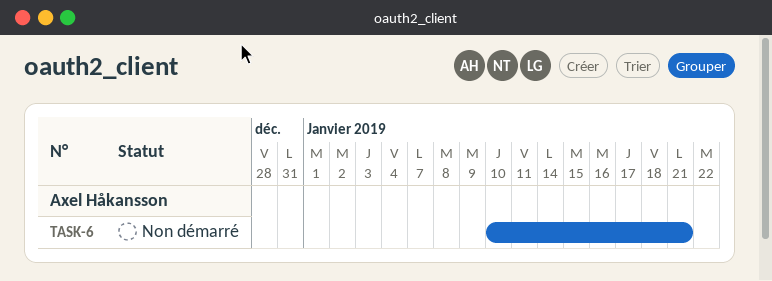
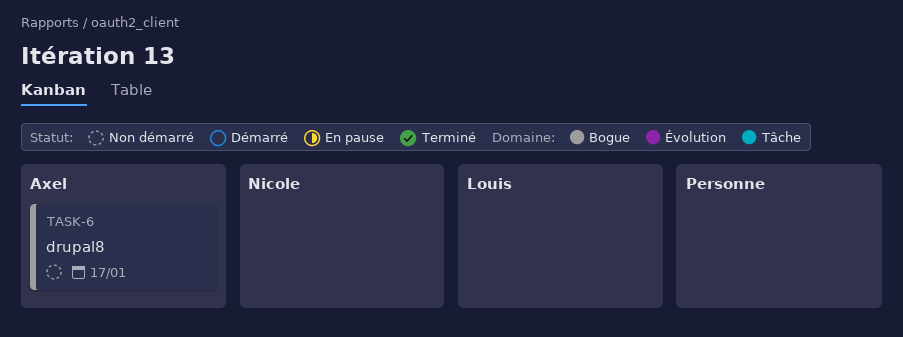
TASK-6, due: Jan 21 -> Jan 17

